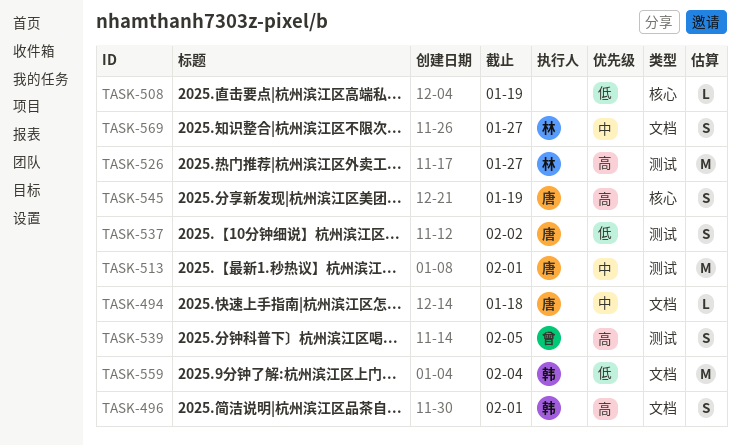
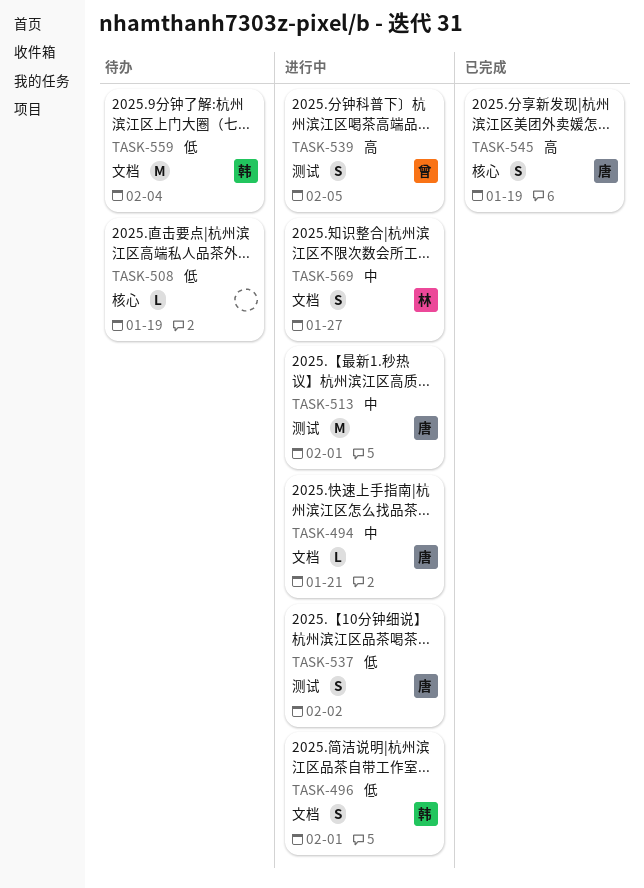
TASK-494, due: Jan 18 -> Jan 21
TASK-496, priority: 高 -> 低
TASK-526: present -> none

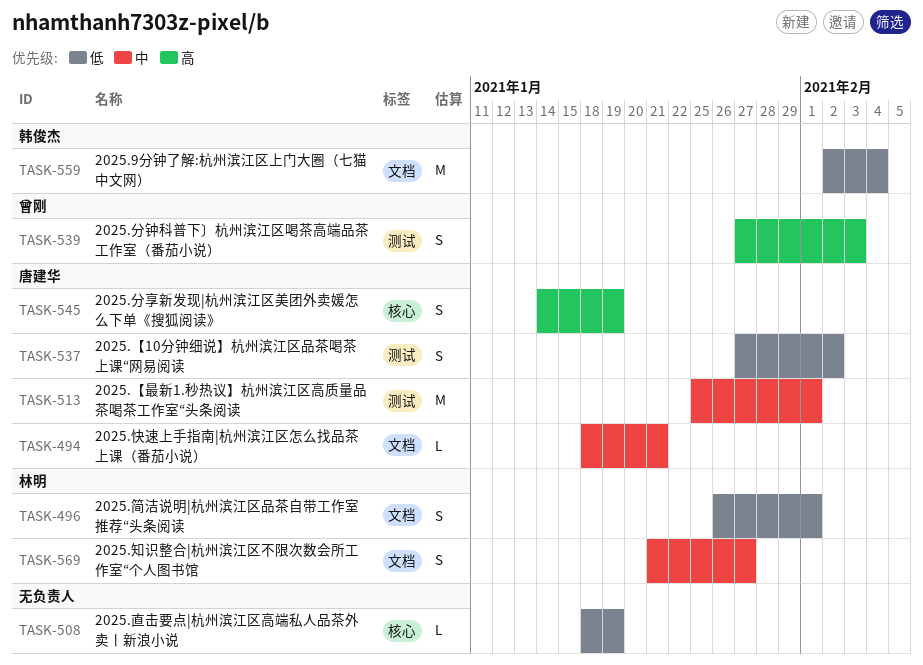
TASK-496, owner: 韩俊杰 -> 林明
TASK-539, due: Feb 5 -> Feb 3

